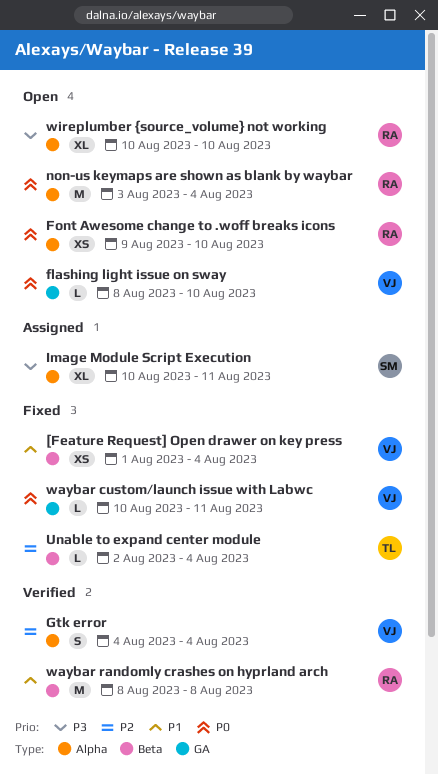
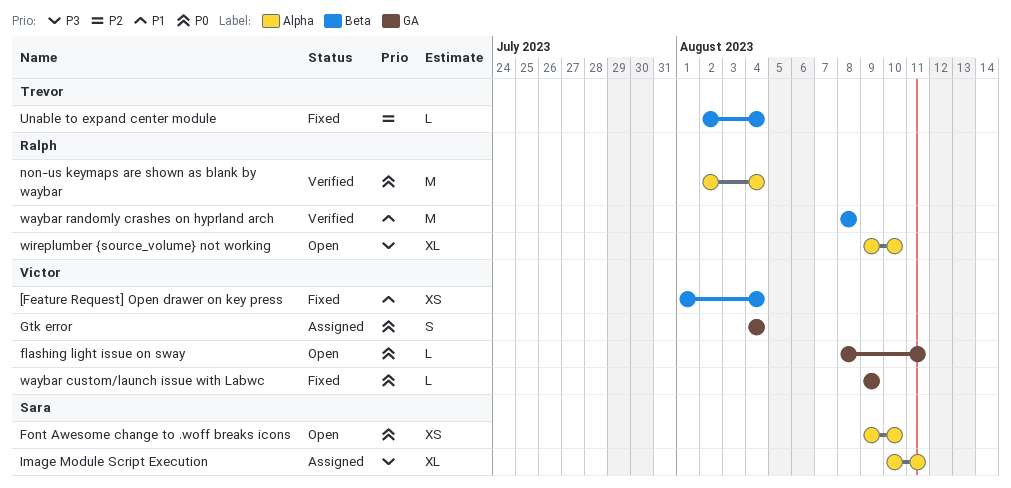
flashing light issue on sway, due: Aug 10 -> Aug 11
Font Awesome change to .woff breaks icons, owner: Ralph -> Sara
Gtk error, status: Verified -> Assigned
Gtk error, priority: P2 -> P0
Gtk error, label: Alpha -> GA
non-us keymaps are shown as blank by waybar, status: Open -> Verified
non-us keymaps are shown as blank by waybar, start: Aug 3 -> Aug 2
waybar custom/launch issue with Labwc, start: Aug 10 -> Aug 9
waybar custom/launch issue with Labwc, due: Aug 11 -> Aug 9
wireplumber {source_volume} not working, start: Aug 10 -> Aug 9

